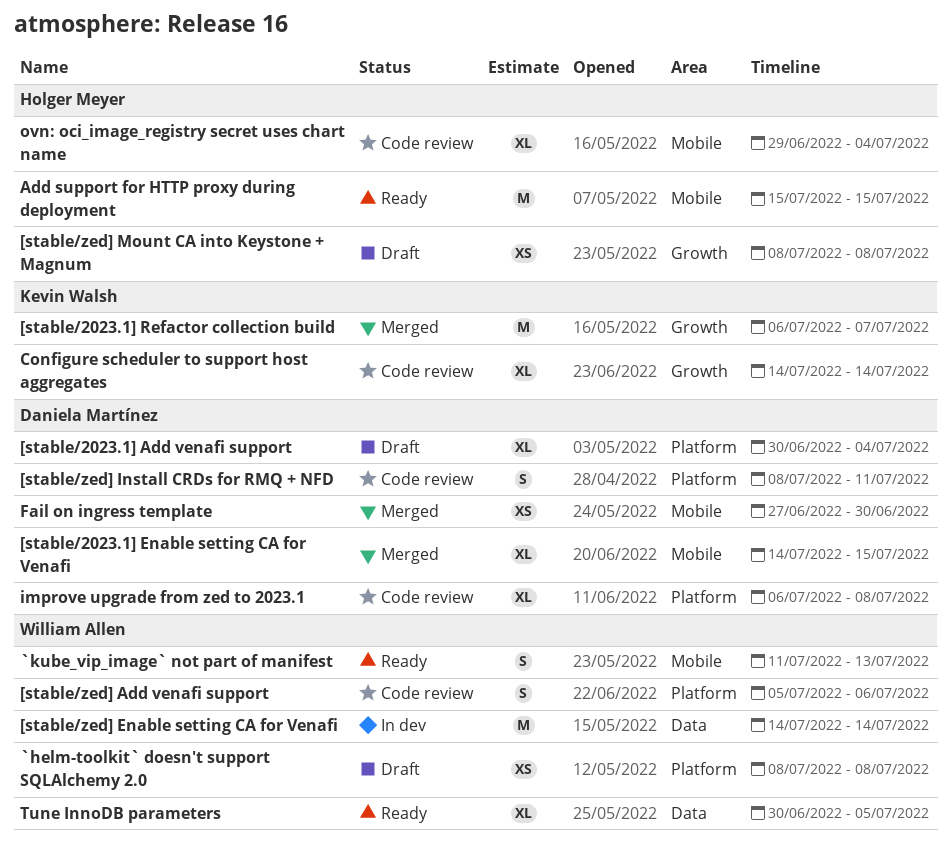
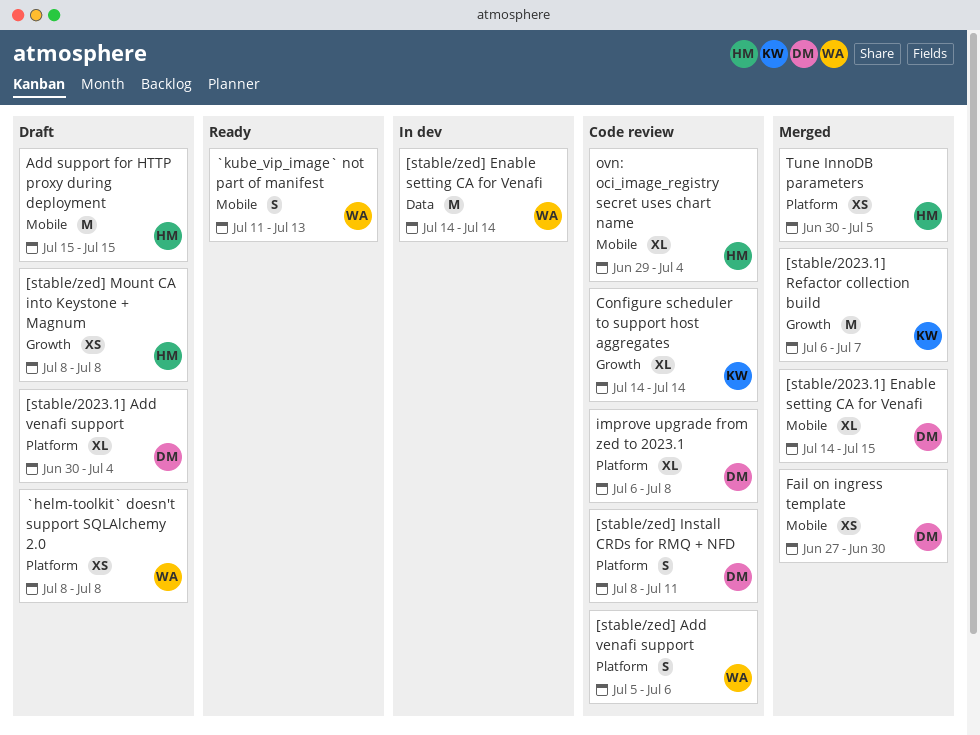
Add support for HTTP proxy during deployment, status: Ready -> Draft
Tune InnoDB parameters, status: Ready -> Merged
Tune InnoDB parameters, owner: William Allen -> Holger Meyer
Tune InnoDB parameters, label: Data -> Platform
Tune InnoDB parameters, estimate: XL -> XS

